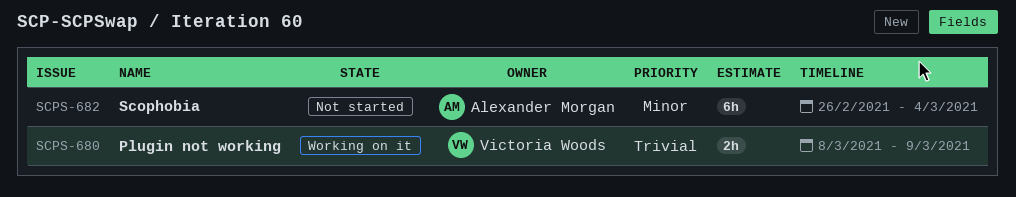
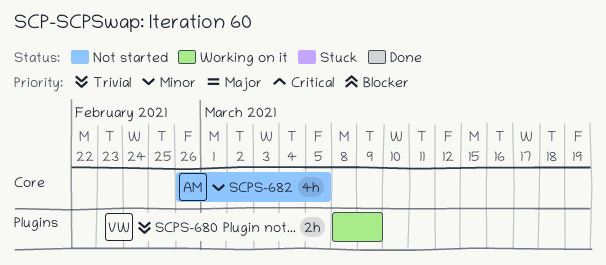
SCPS-682, estimate: 6h -> 4h
SCPS-682, due: Mar 4 -> Mar 5

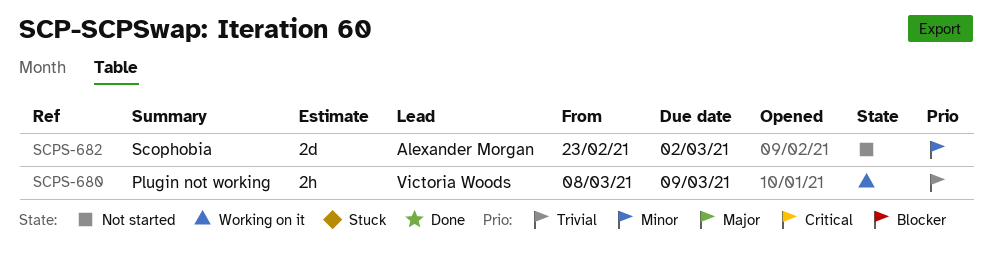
SCPS-682, estimate: 4h -> 2d
SCPS-682, start: Feb 26 -> Feb 23
SCPS-682, due: Mar 5 -> Mar 2

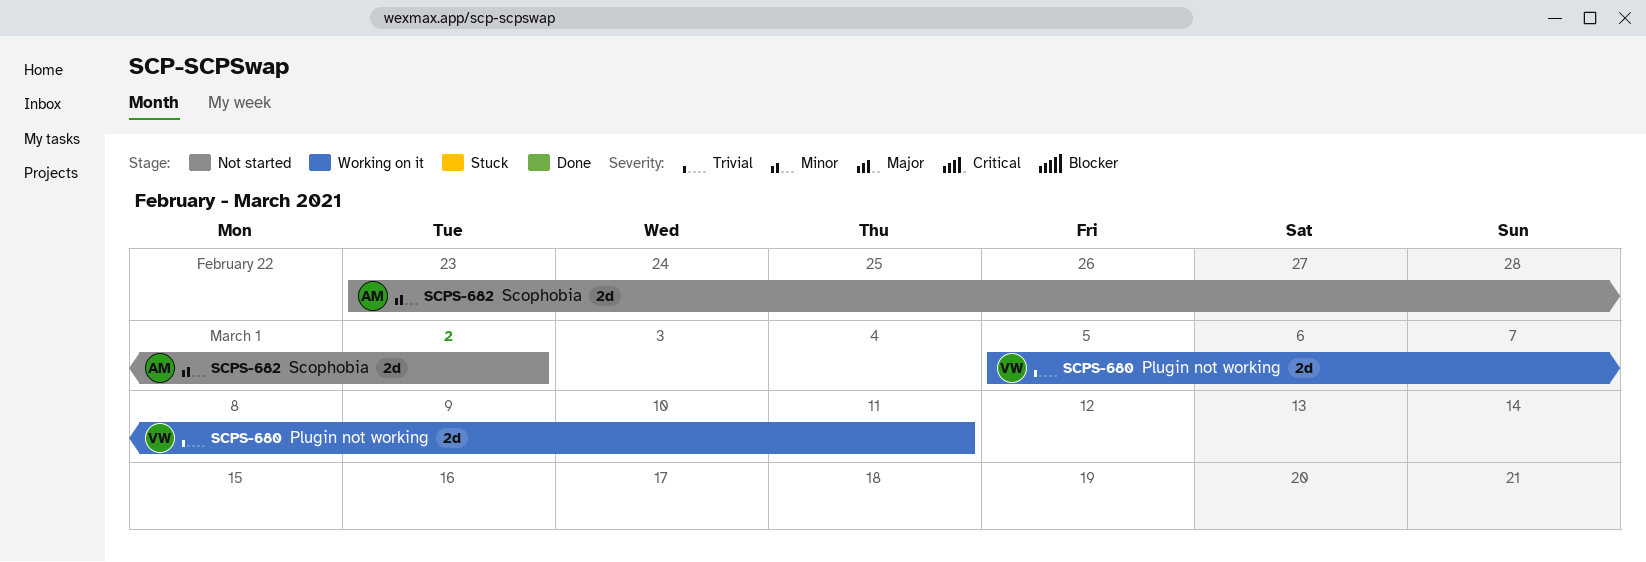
SCPS-680, estimate: 2h -> 2d
SCPS-680, start: Mar 8 -> Mar 5
SCPS-680, due: Mar 9 -> Mar 11

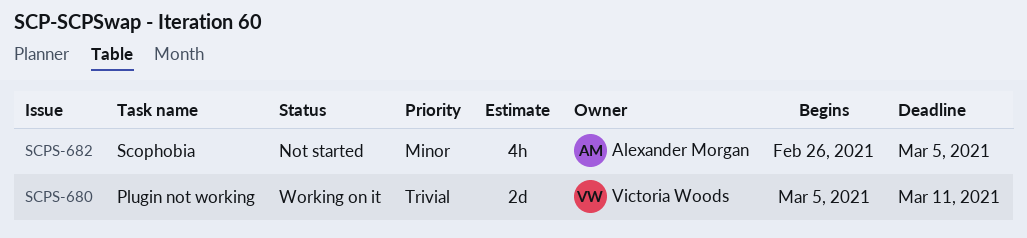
SCPS-682, estimate: 2d -> 4h
SCPS-682, start: Feb 23 -> Feb 26
SCPS-682, due: Mar 2 -> Mar 5

